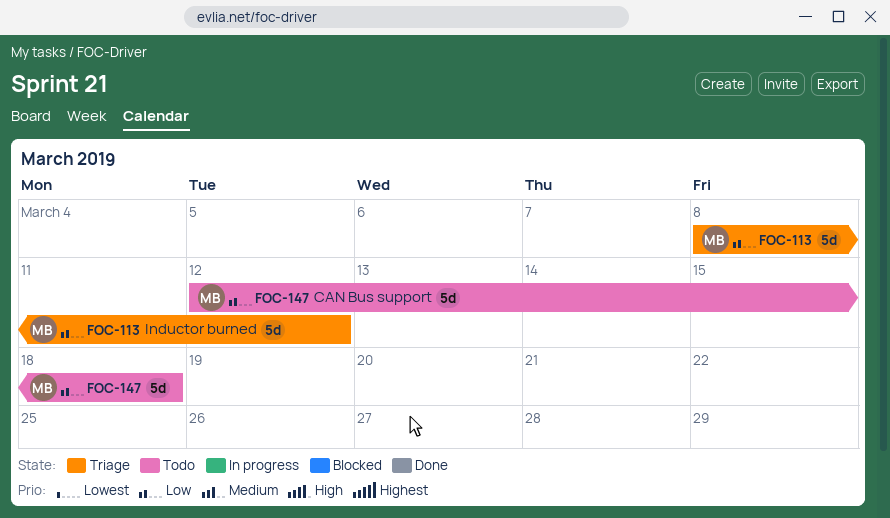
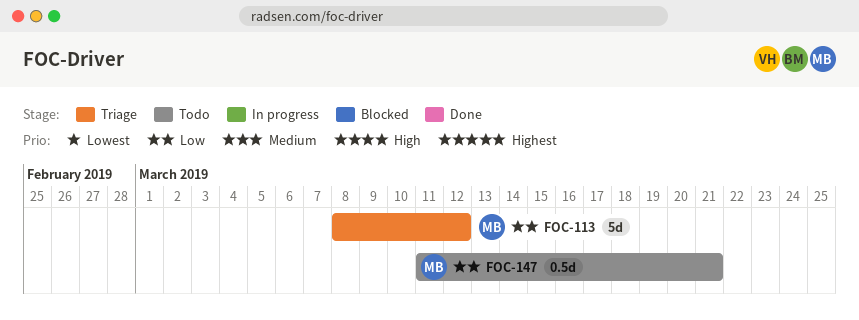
FOC-147, estimate: 5d -> 0.5d
FOC-147, start: Mar 12 -> Mar 11
FOC-147, due: Mar 18 -> Mar 21

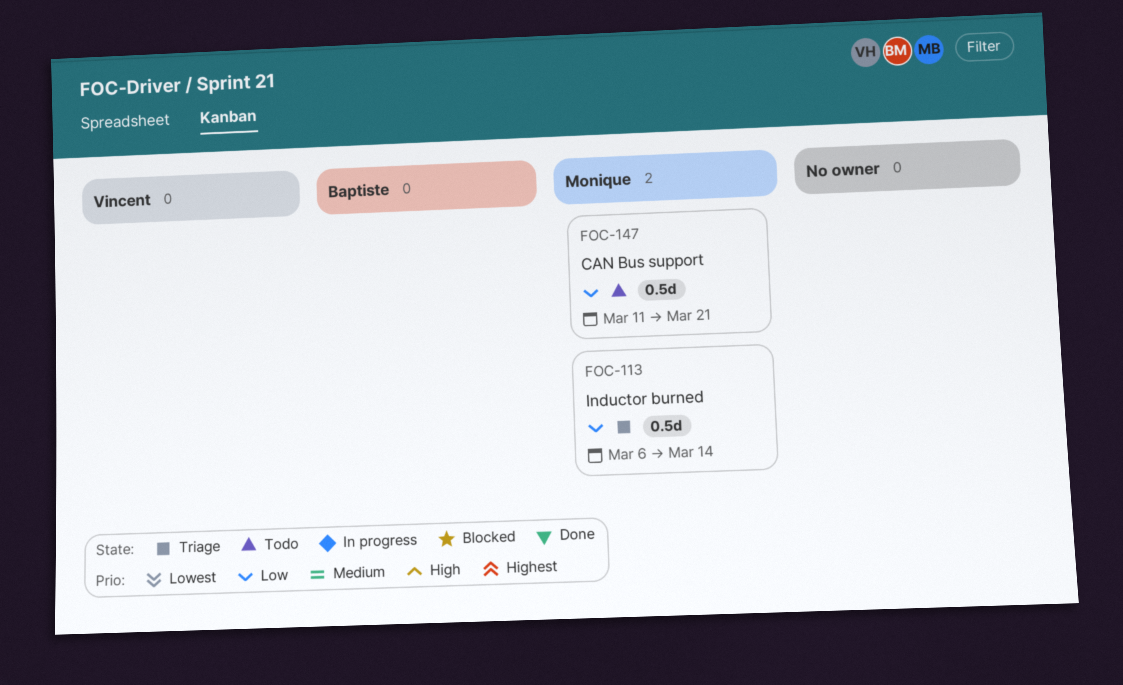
FOC-113, estimate: 5d -> 0.5d
FOC-113, start: Mar 8 -> Mar 6
FOC-113, due: Mar 12 -> Mar 14

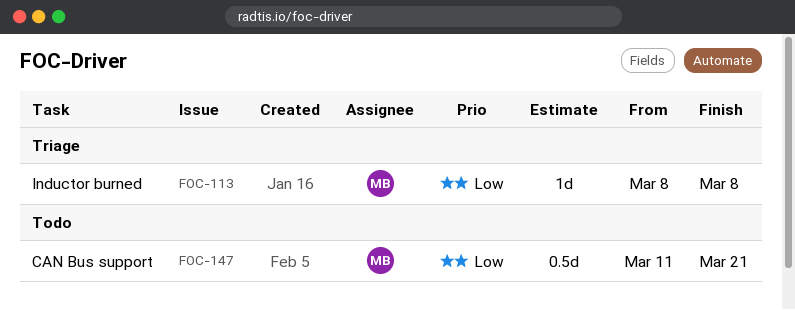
FOC-113, estimate: 0.5d -> 1d
FOC-113, start: Mar 6 -> Mar 8
FOC-113, due: Mar 14 -> Mar 8

